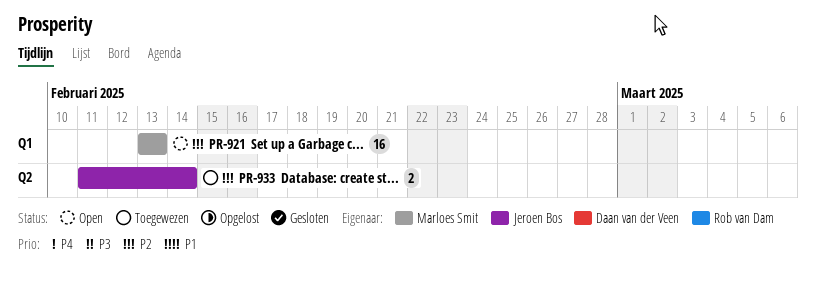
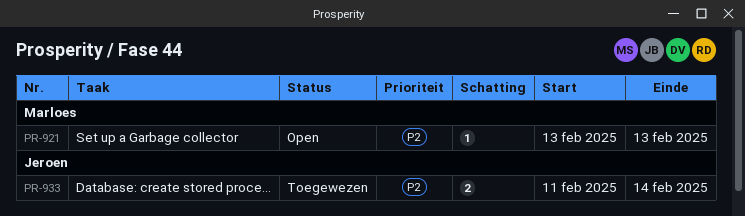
PR-921, estimate: 16 -> 1

